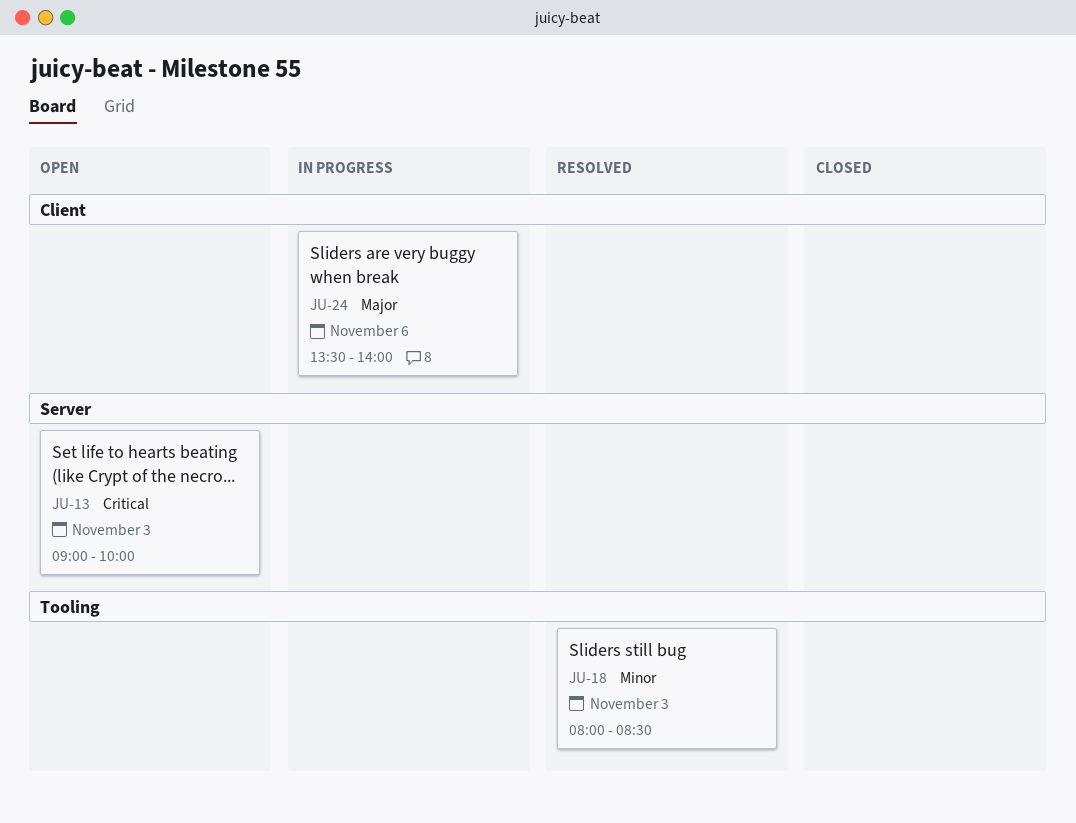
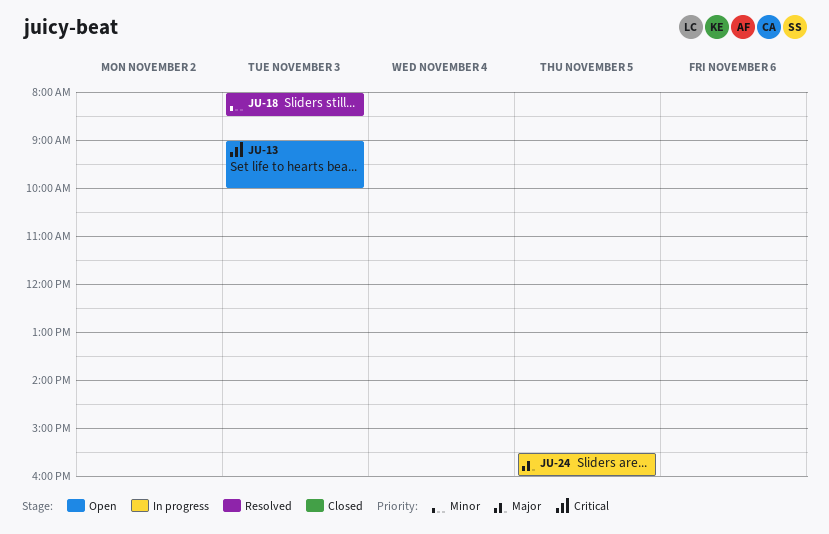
JU-24, day: Nov 6 -> Nov 5
JU-24, begins: 13:30 -> 15:30
JU-24, ends: 14:00 -> 16:00

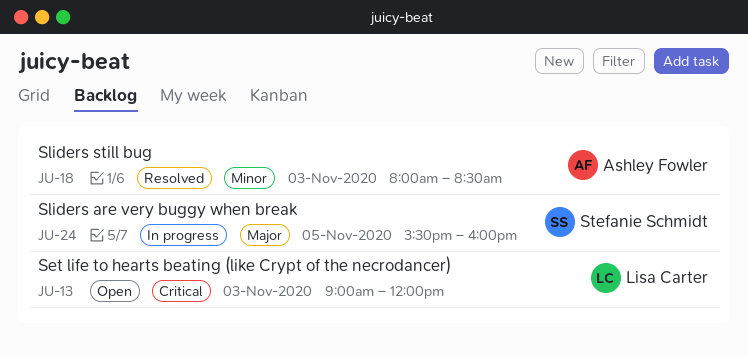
JU-13, ends: 10:00 -> 12:00

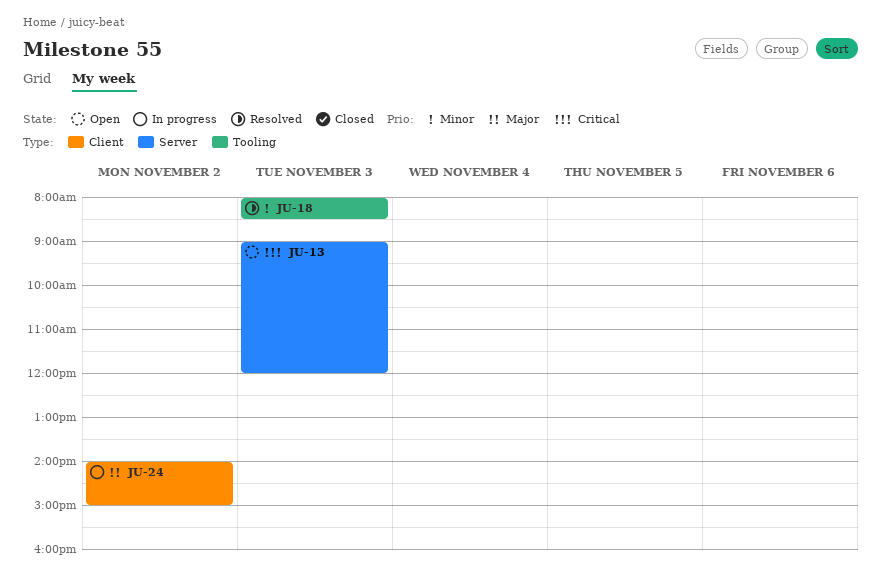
JU-24, day: Nov 5 -> Nov 2
JU-24, begins: 15:30 -> 14:00
JU-24, ends: 16:00 -> 15:00

